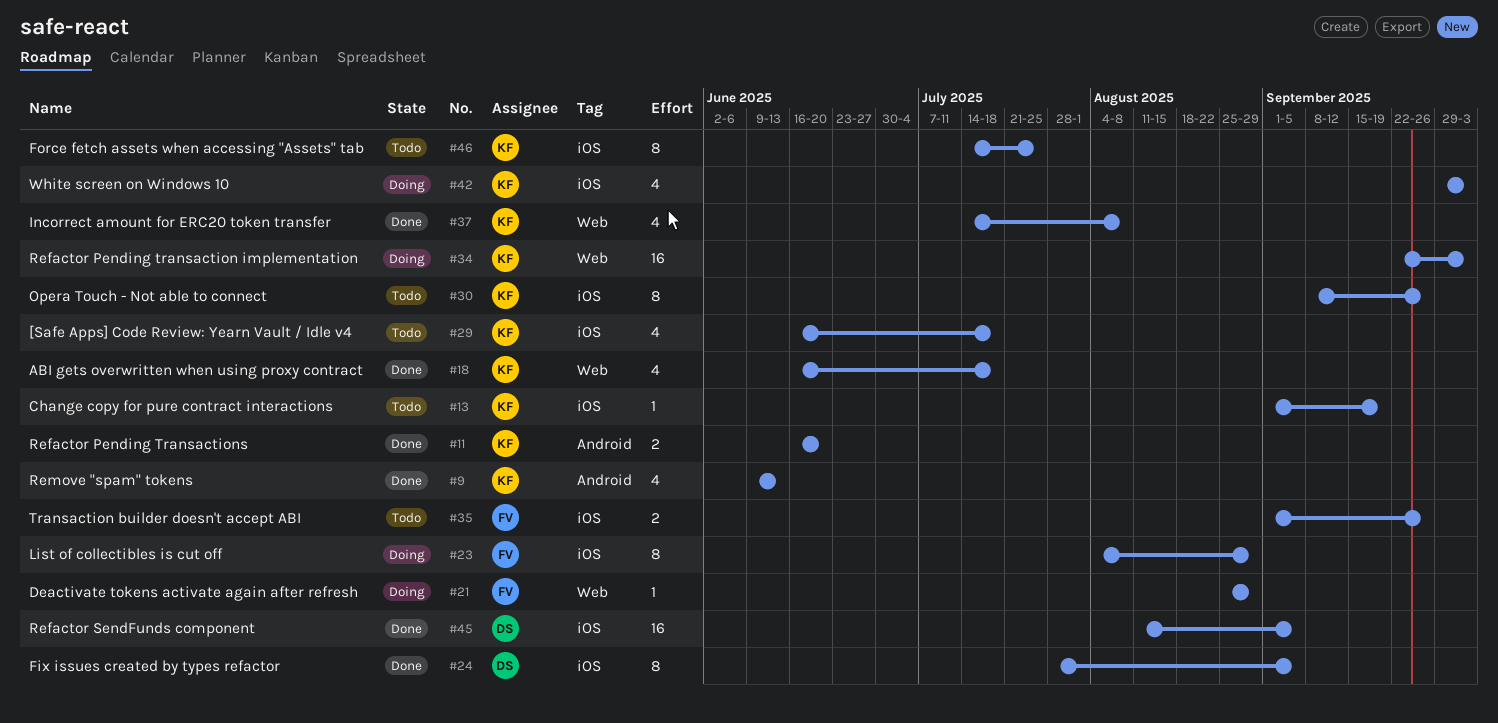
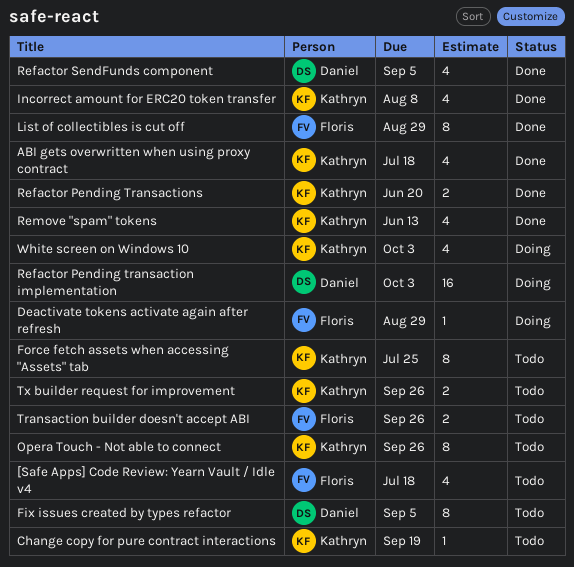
[Safe Apps] Code Review: Yearn Vault / Idle v4, owner: Kathryn -> Floris
Fix issues created by types refactor, status: Done -> Todo
List of collectibles is cut off, status: Doing -> Done
Refactor Pending transaction implementation, owner: Kathryn -> Daniel
Refactor SendFunds component, estimate: 16 -> 4
Tx builder request for improvement: none -> present

